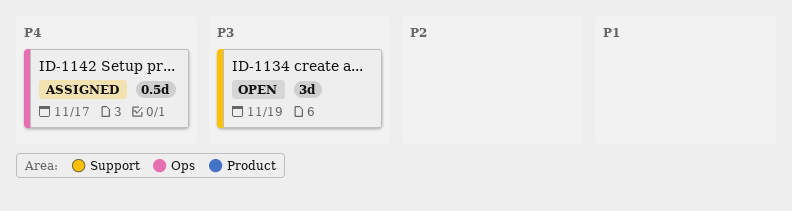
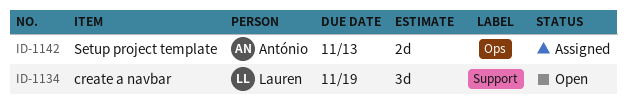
ID-1142, estimate: 0.5d -> 2d
ID-1142, due: Nov 17 -> Nov 13

